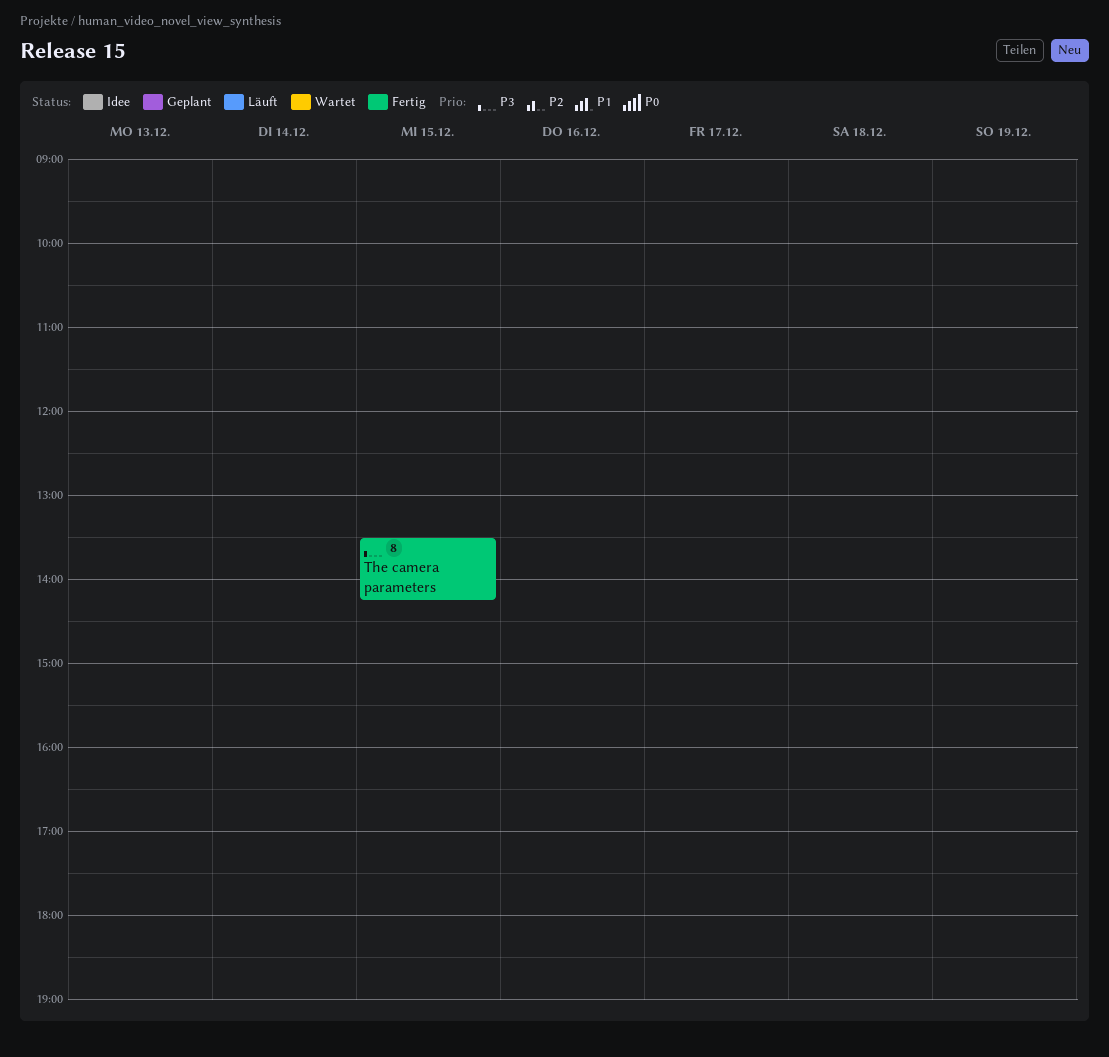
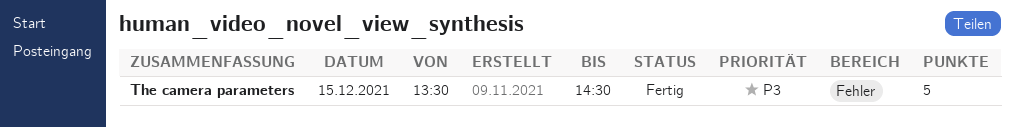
The camera parameters, estimate: 8 -> 5
The camera parameters, ends: 14:15 -> 14:30

